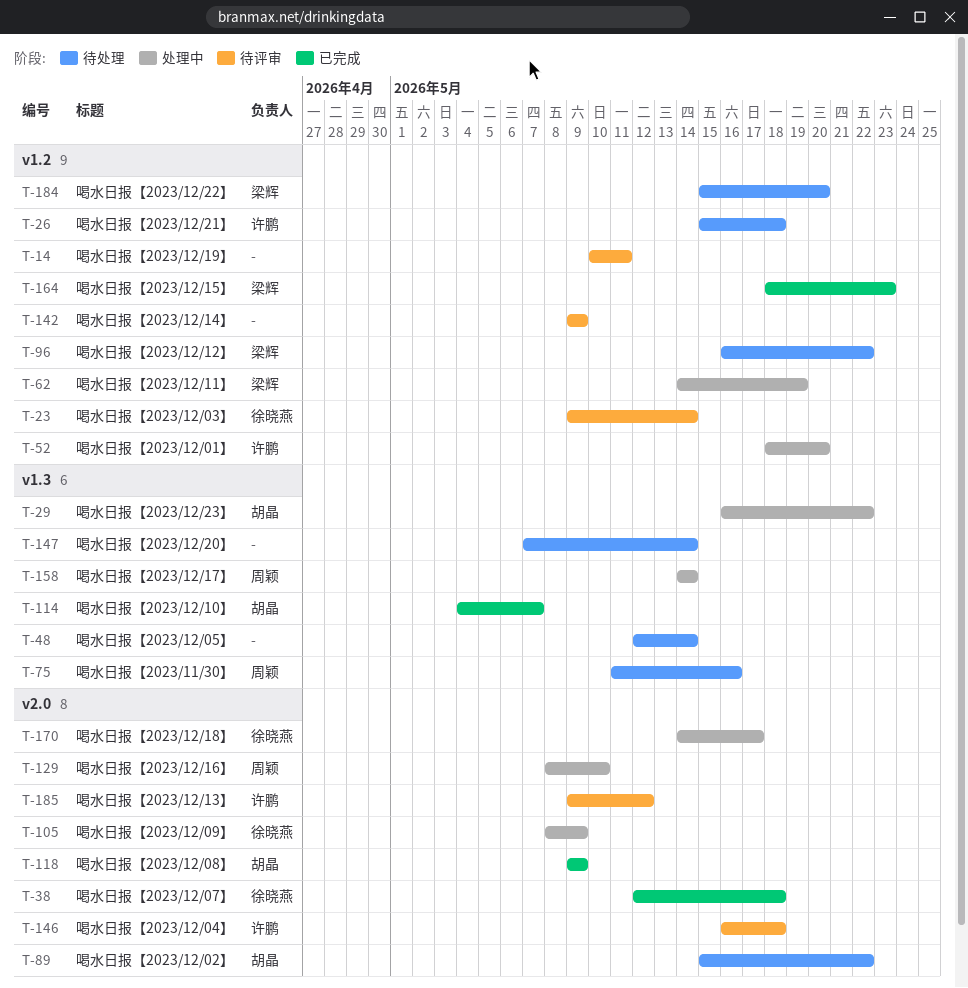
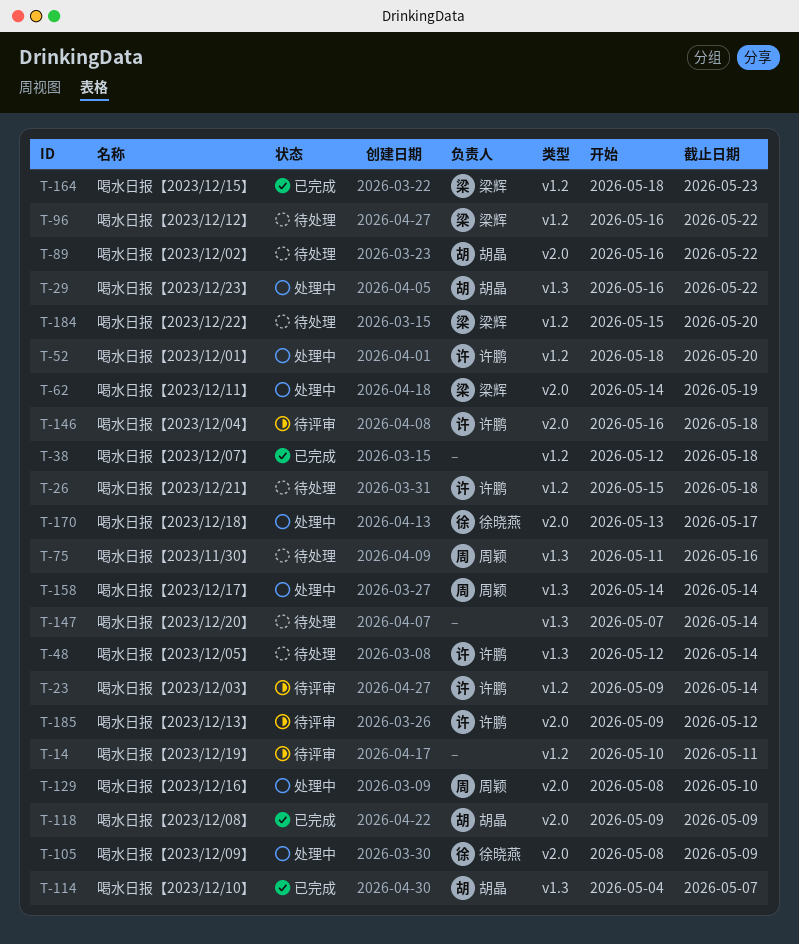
T-23, owner: 徐晓燕 -> 许鹏
T-38, owner: 徐晓燕 -> none
T-38, label: v2.0 -> v1.2
T-48, owner: none -> 许鹏
T-62, label: v1.2 -> v2.0
T-89, start: May 15 -> May 16
T-142: present -> none
T-170, start: May 14 -> May 13

